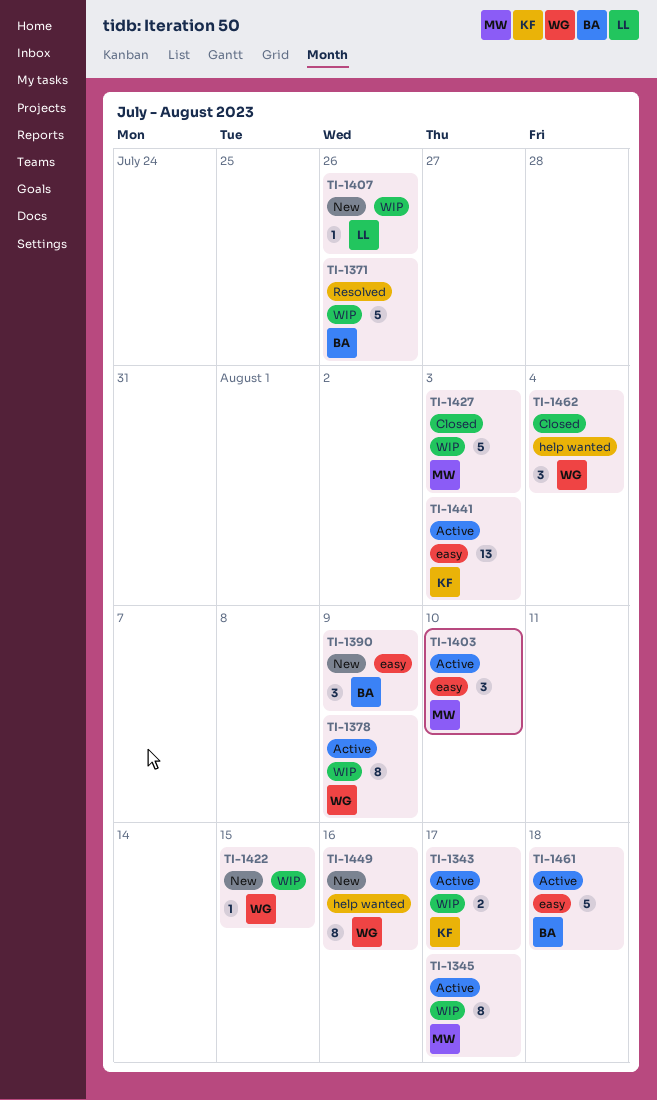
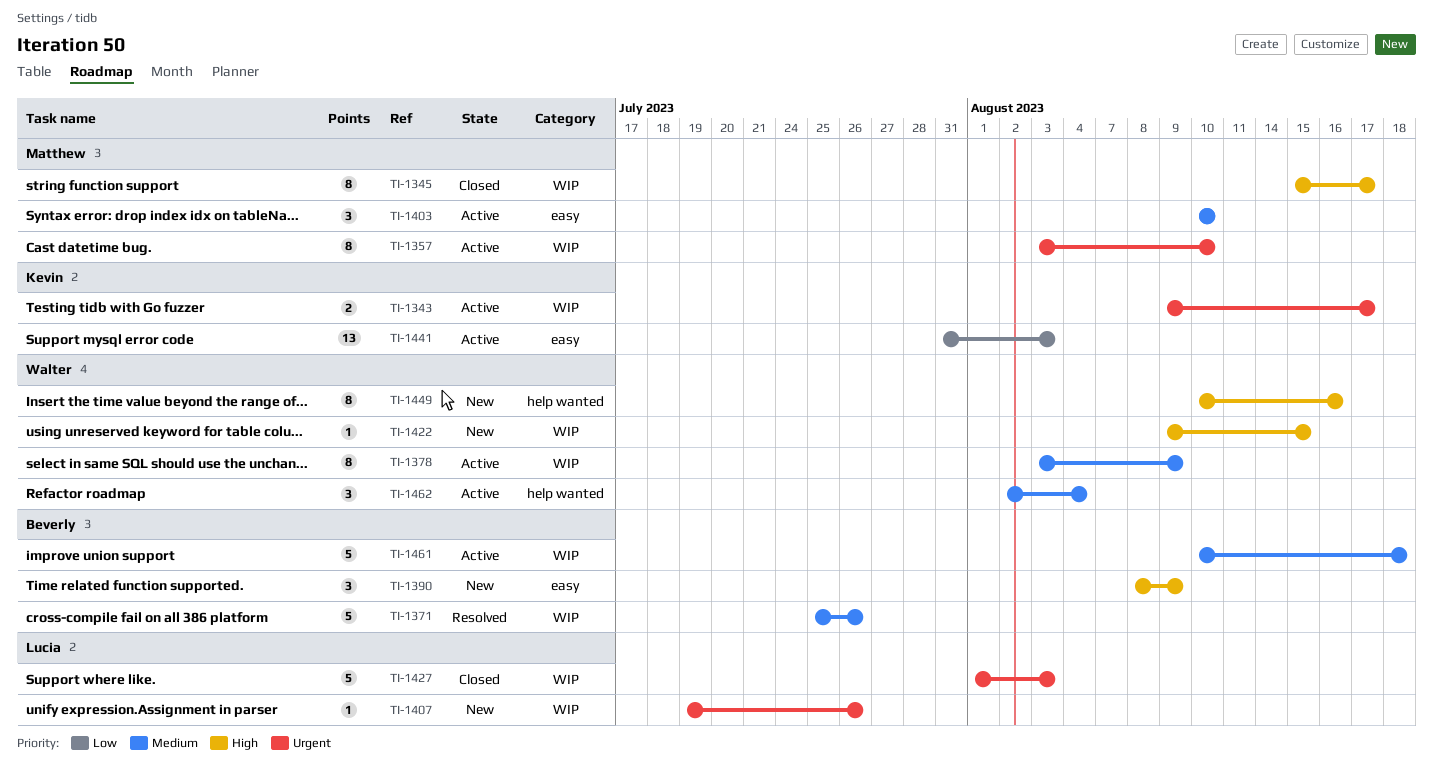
TI-1345, status: Active -> Closed
TI-1357: none -> present
TI-1427, owner: Matthew -> Lucia
TI-1461, label: easy -> WIP
TI-1462, status: Closed -> Active

